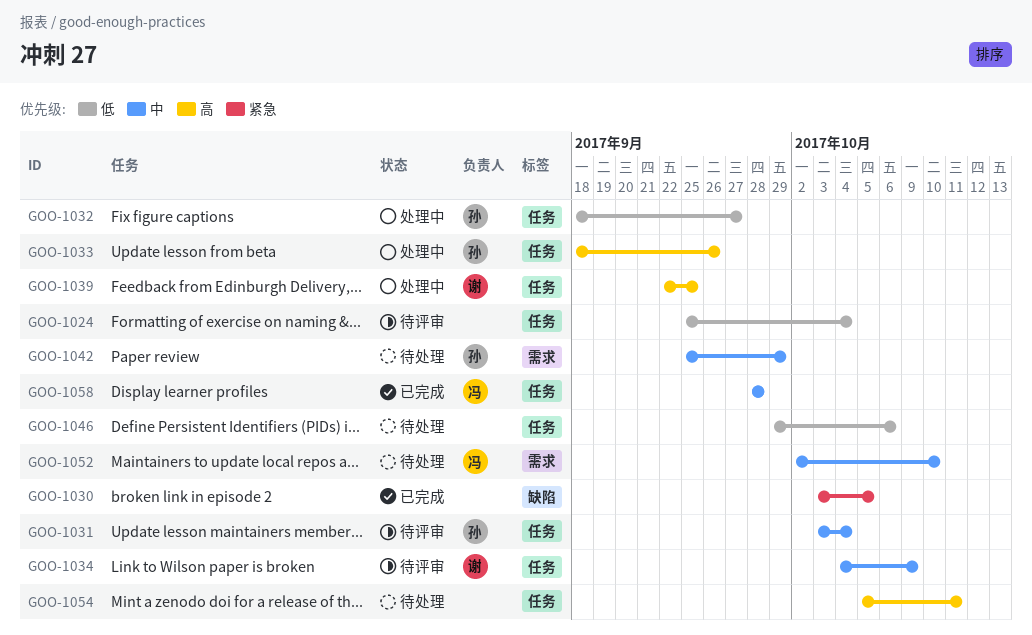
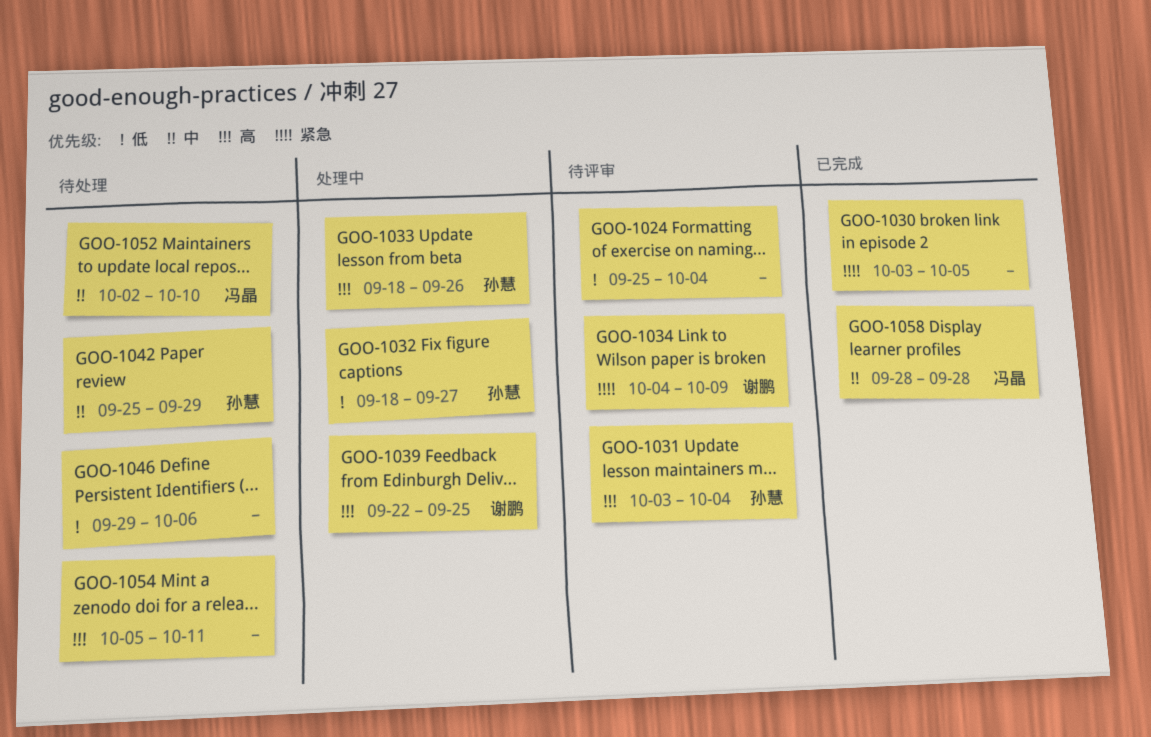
GOO-1031, priority: 中 -> 高
GOO-1034, priority: 中 -> 紧急

